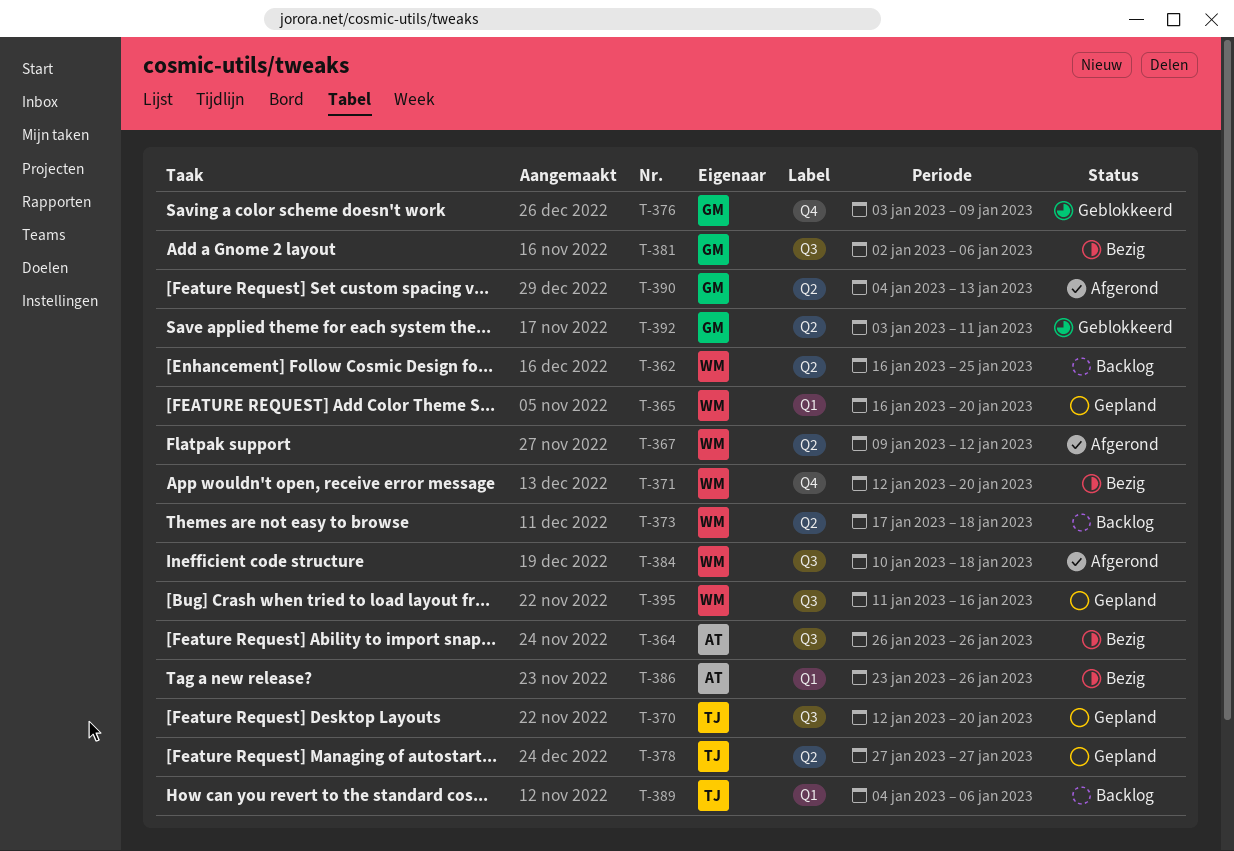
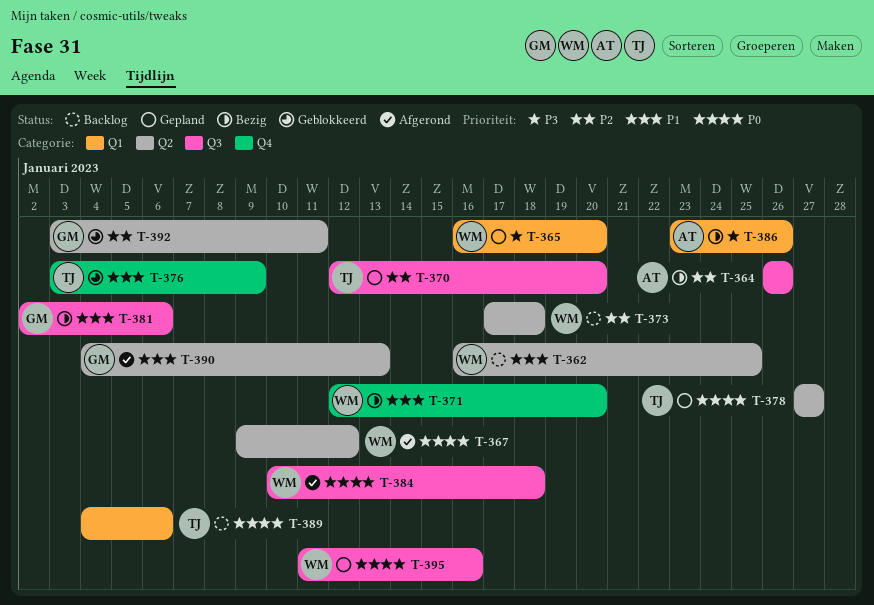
T-376, owner: GM -> TJ

